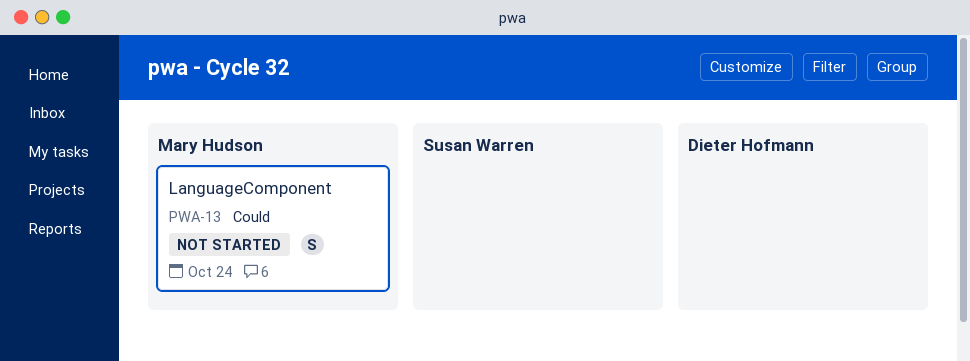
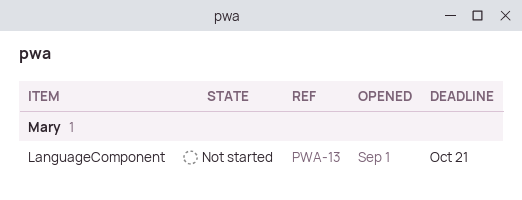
PWA-13, due: Oct 24 -> Oct 21

